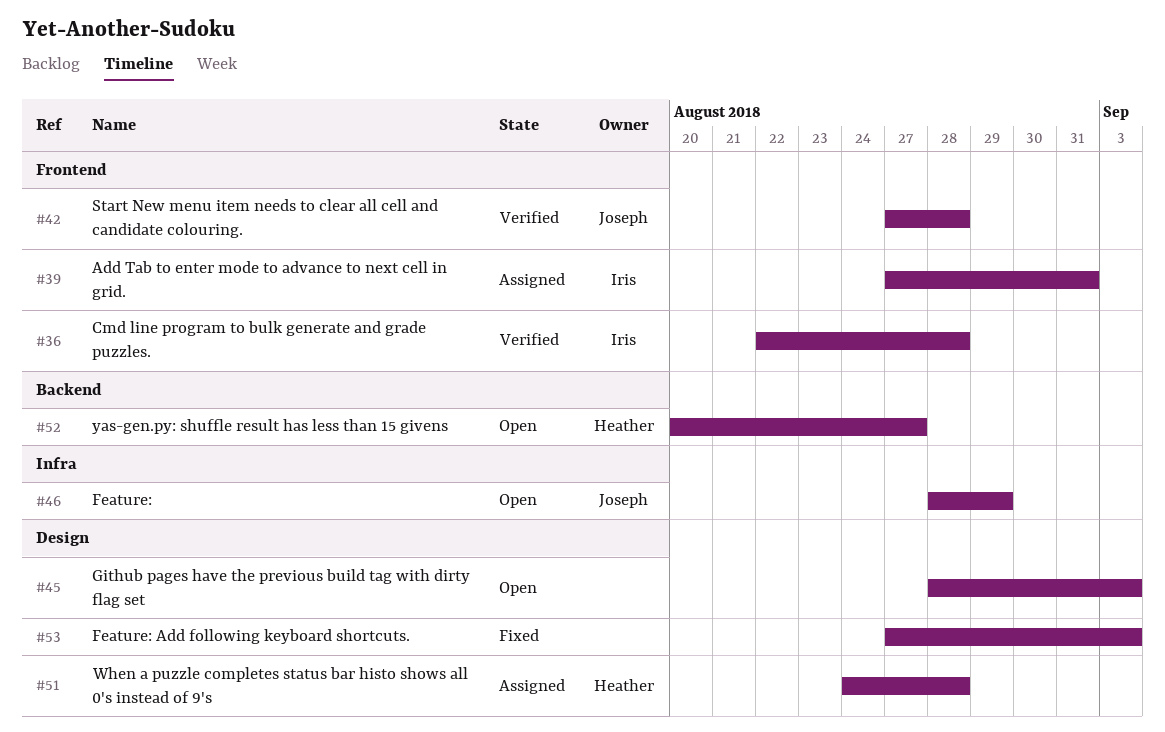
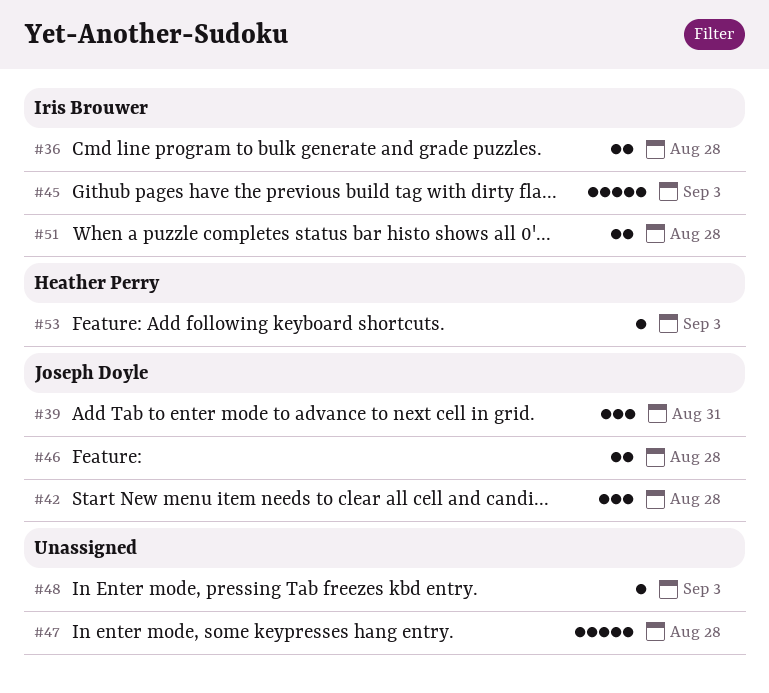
#39, owner: Iris Brouwer -> Joseph Doyle
#45, owner: none -> Iris Brouwer
#46, due: Aug 29 -> Aug 28
#47: none -> present
#48: none -> present
#51, owner: Heather Perry -> Iris Brouwer
#52: present -> none
#53, owner: none -> Heather Perry

